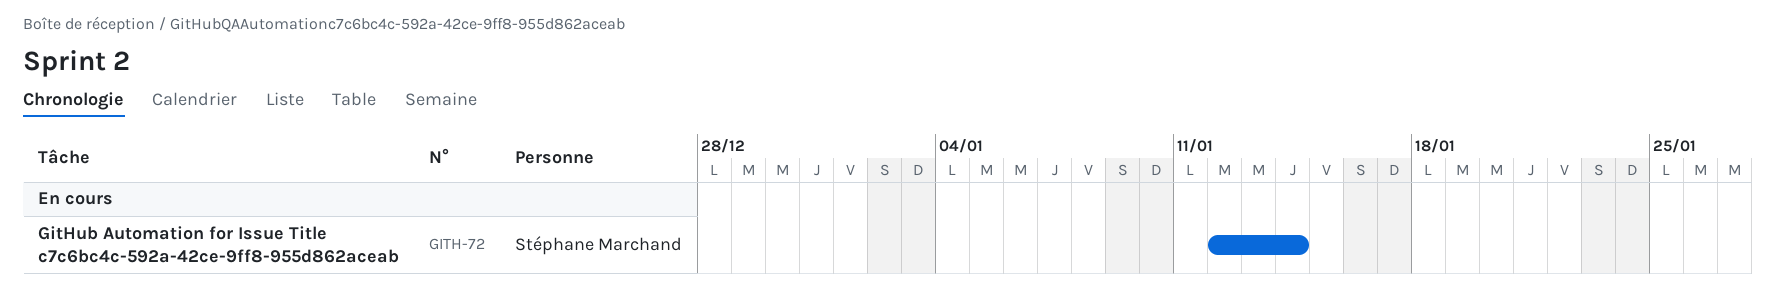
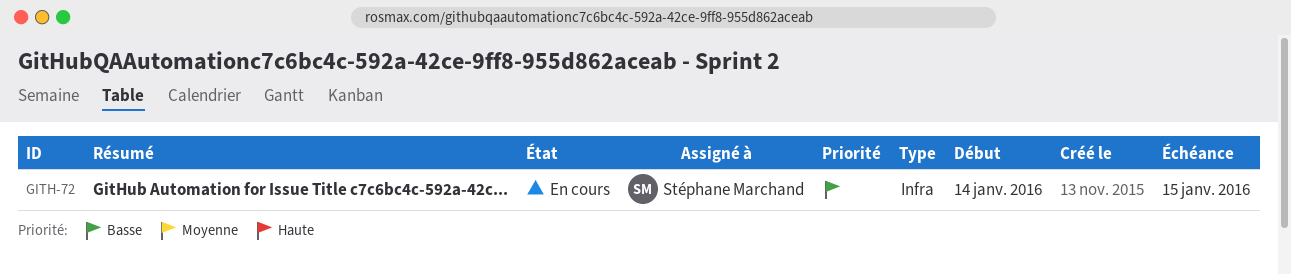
GITH-72, start: Jan 12 -> Jan 14
GITH-72, due: Jan 14 -> Jan 15

